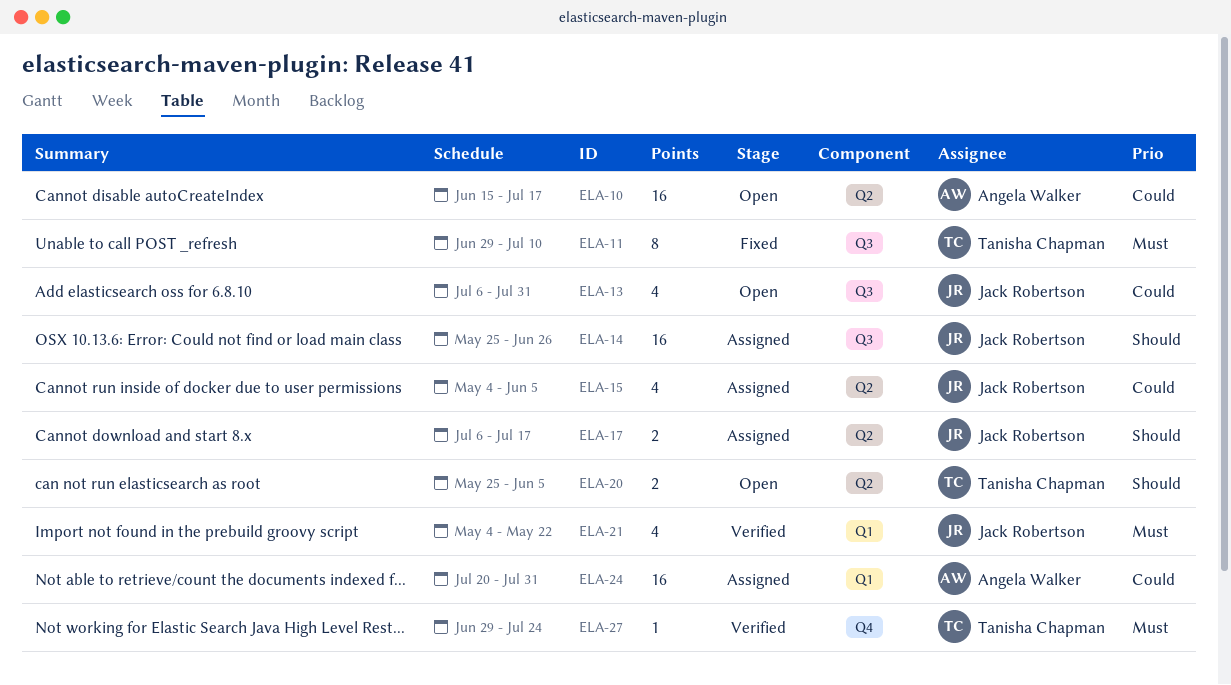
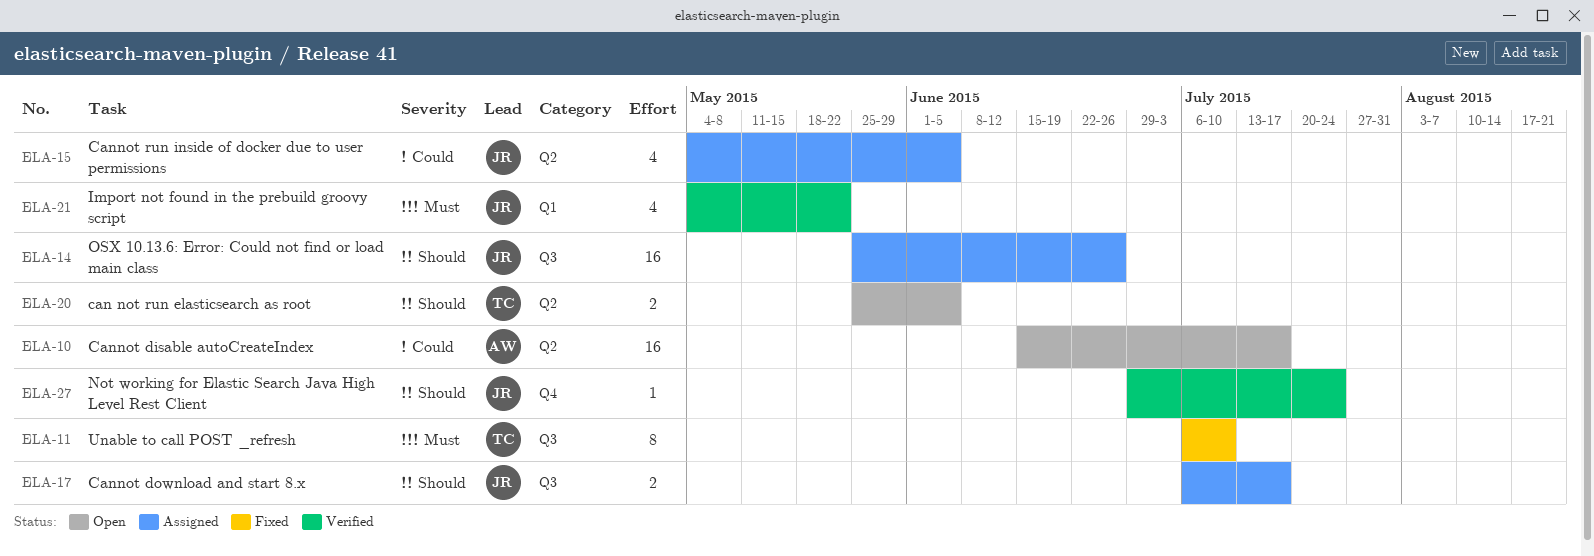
ELA-11, start: Jun 29 -> Jul 6
ELA-13: present -> none
ELA-17, label: Q2 -> Q3
ELA-24: present -> none
ELA-27, owner: Tanisha Chapman -> Jack Robertson
ELA-27, priority: Must -> Should

